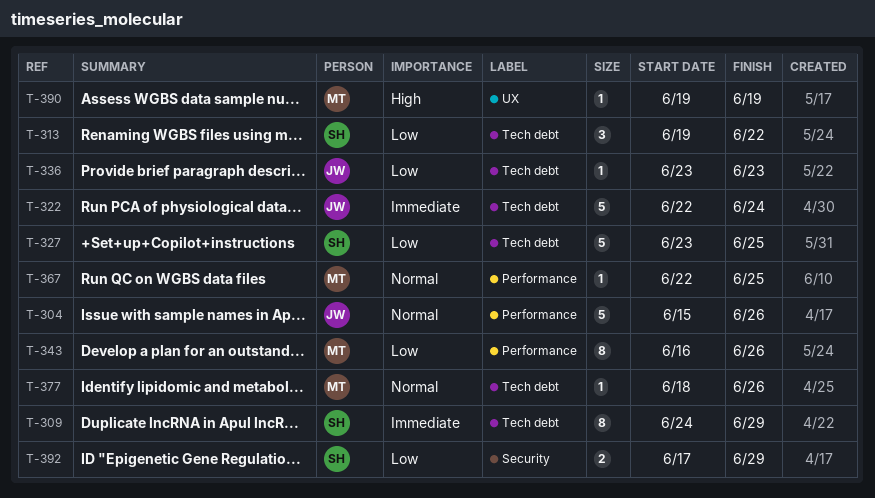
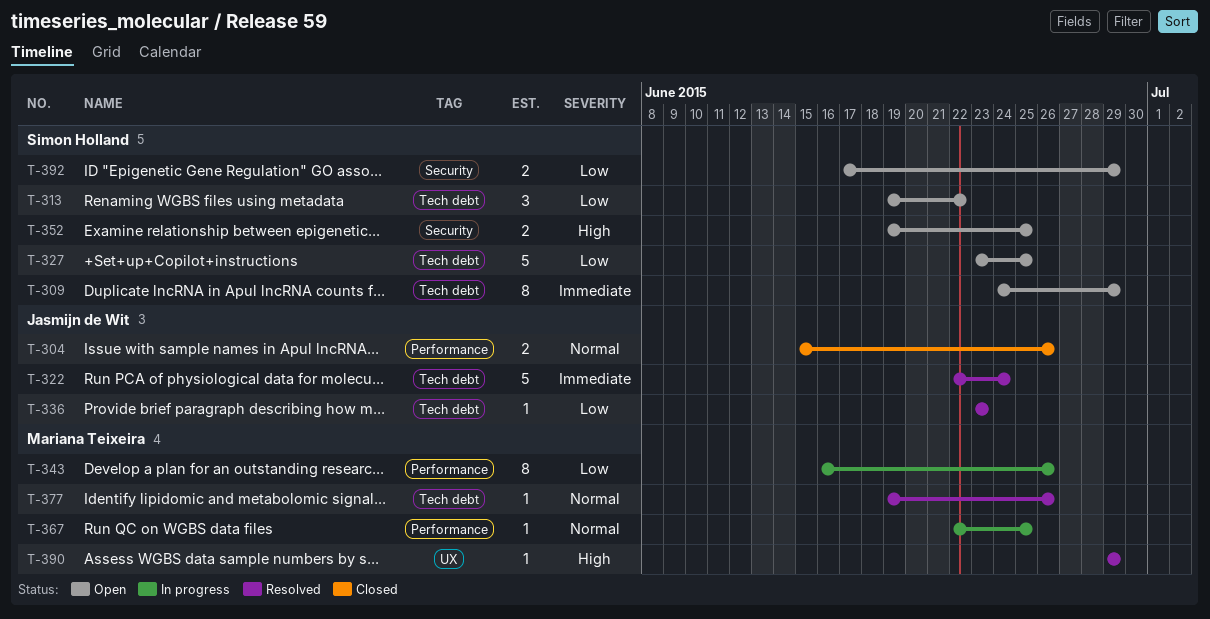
T-304, estimate: 5 -> 2
T-352: none -> present
T-377, start: Jun 18 -> Jun 19
T-390, start: Jun 19 -> Jun 29
T-390, due: Jun 19 -> Jun 29

